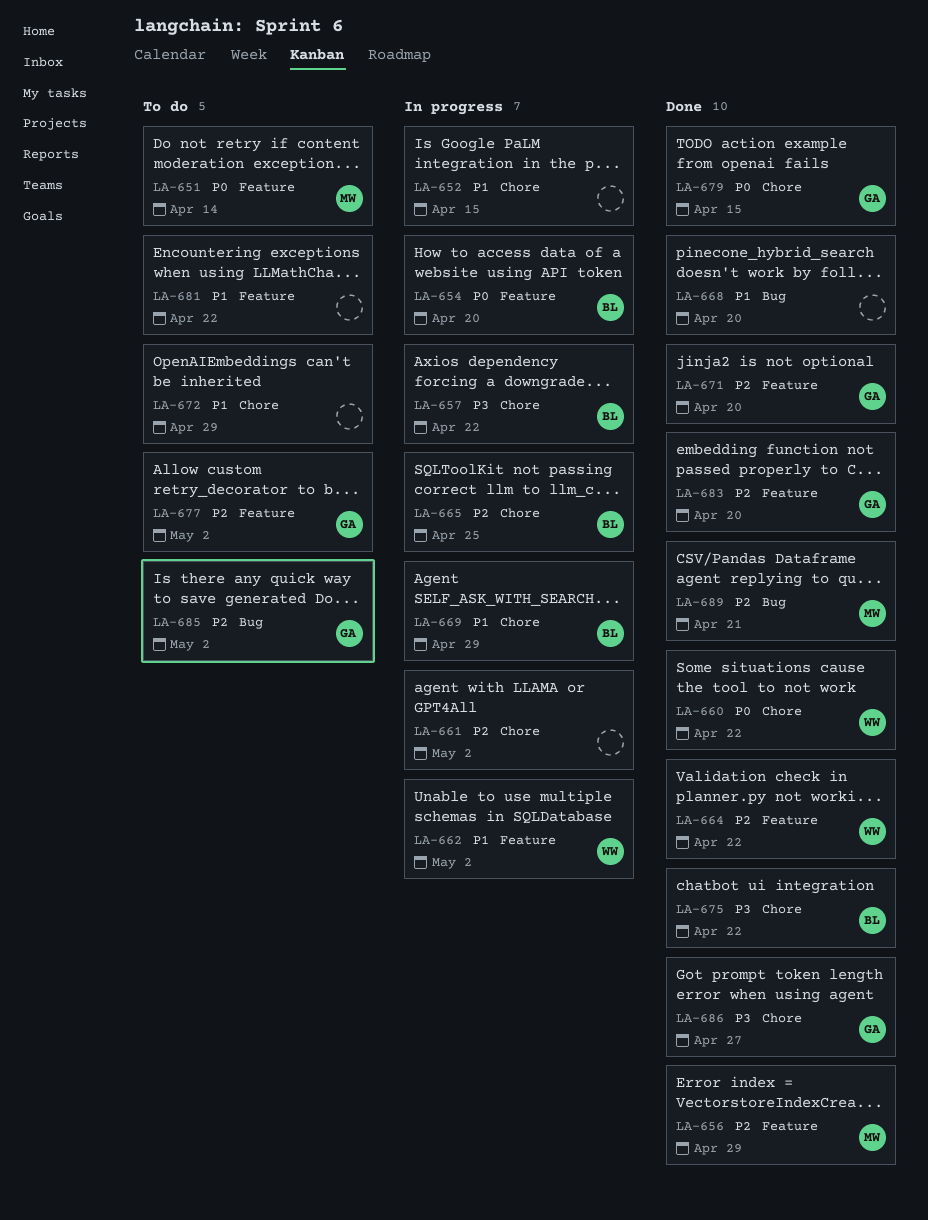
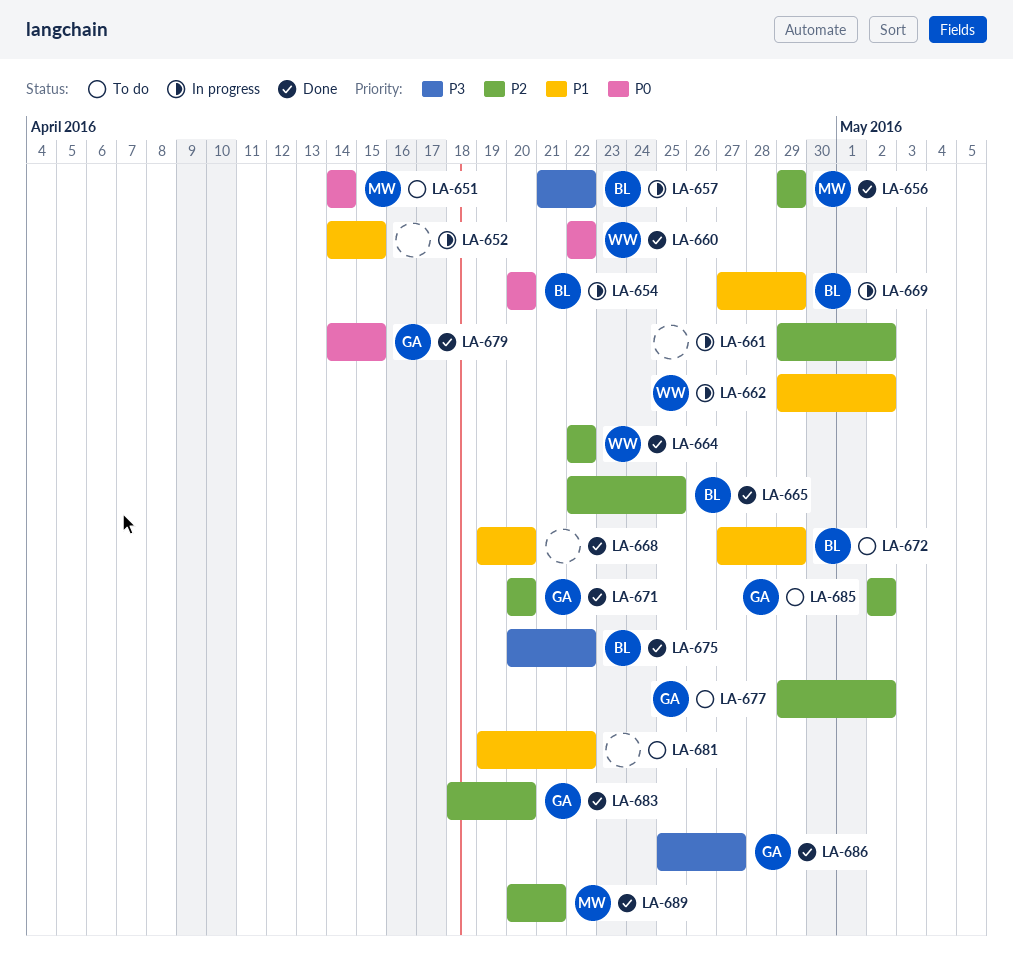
LA-665, status: In progress -> Done
LA-672, owner: none -> BL

